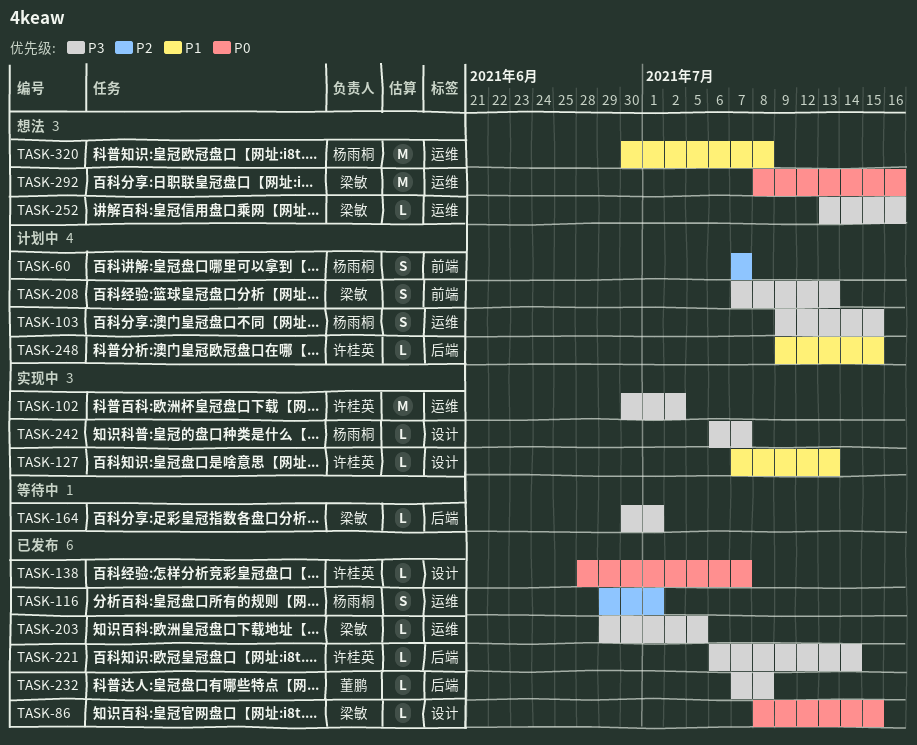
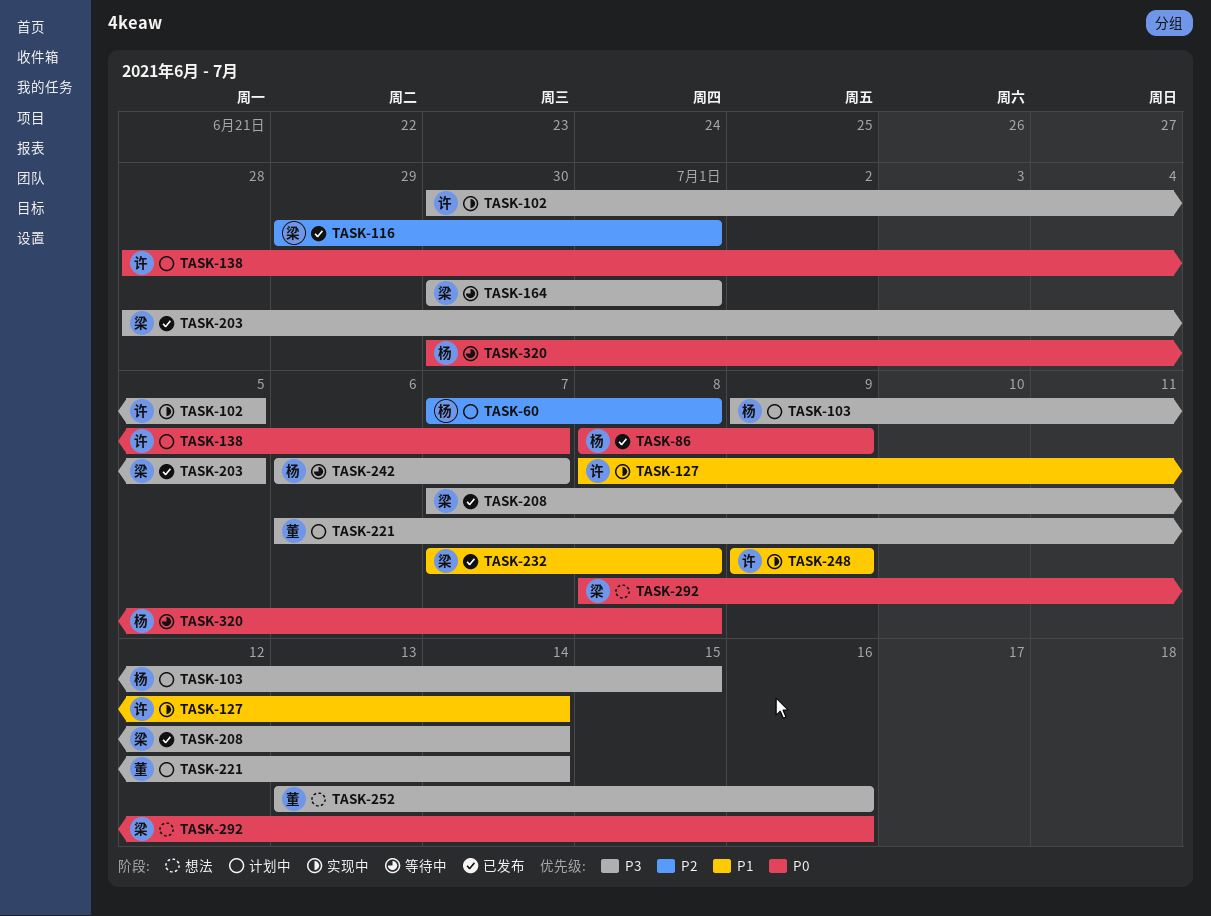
TASK-60, due: Jul 7 -> Jul 8
TASK-86, owner: 梁敏 -> 杨雨桐
TASK-86, due: Jul 15 -> Jul 9
TASK-102, due: Jul 2 -> Jul 5
TASK-116, owner: 杨雨桐 -> 梁敏
TASK-127, start: Jul 7 -> Jul 8
TASK-127, due: Jul 13 -> Jul 14
TASK-138, status: 已发布 -> 计划中
TASK-203, start: Jun 29 -> Jun 28
TASK-208, status: 计划中 -> 已发布
TASK-208, due: Jul 13 -> Jul 14
TASK-221, status: 已发布 -> 计划中
TASK-221, owner: 许桂英 -> 董鹏
TASK-232, owner: 董鹏 -> 梁敏
TASK-232, priority: P3 -> P1
TASK-242, status: 实现中 -> 等待中
TASK-248, status: 计划中 -> 实现中
TASK-248, due: Jul 15 -> Jul 9
TASK-252, owner: 梁敏 -> 董鹏
TASK-320, status: 想法 -> 等待中
TASK-320, priority: P1 -> P0

